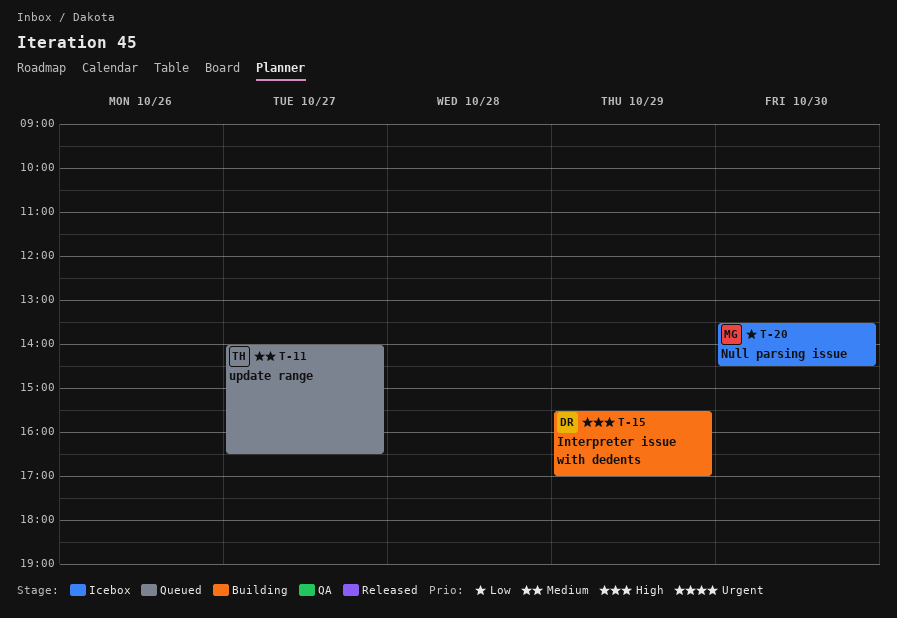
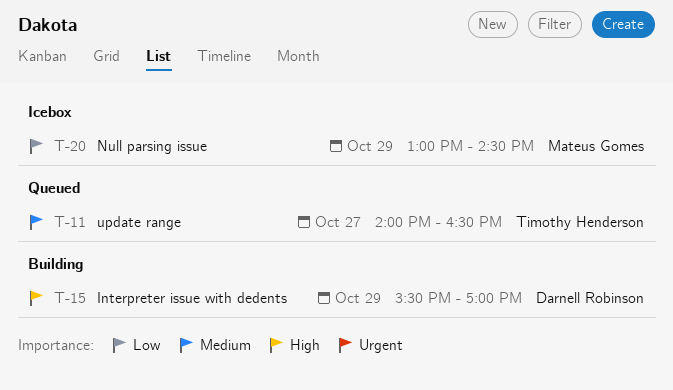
T-20, day: Oct 30 -> Oct 29
T-20, begins: 13:30 -> 13:00

